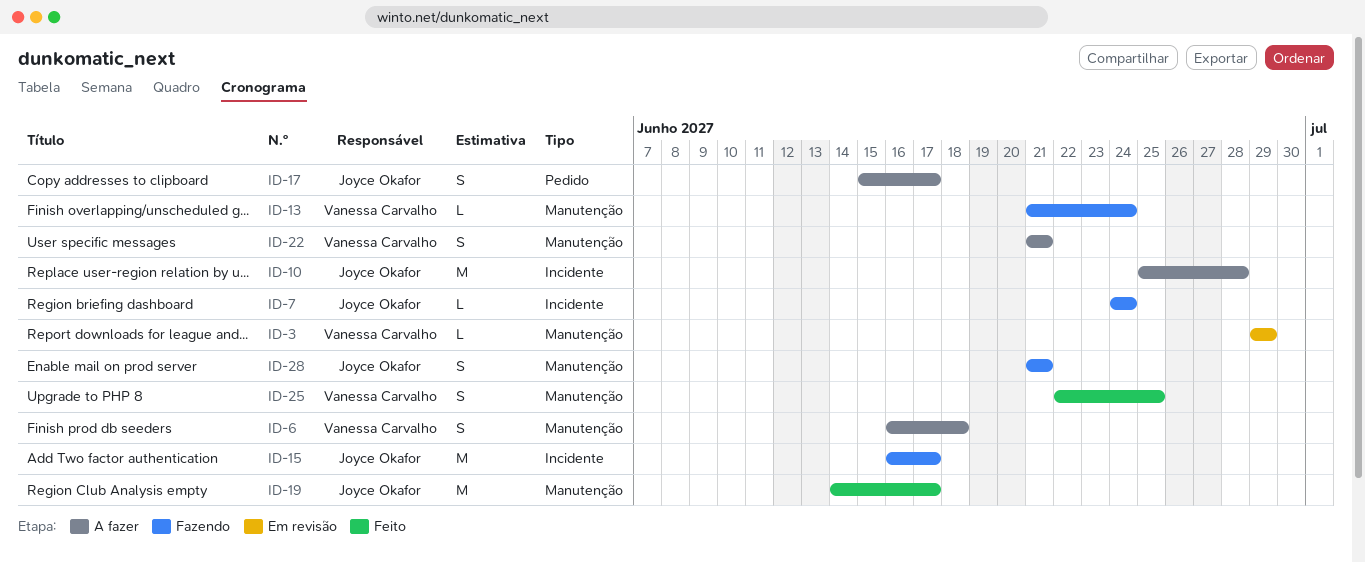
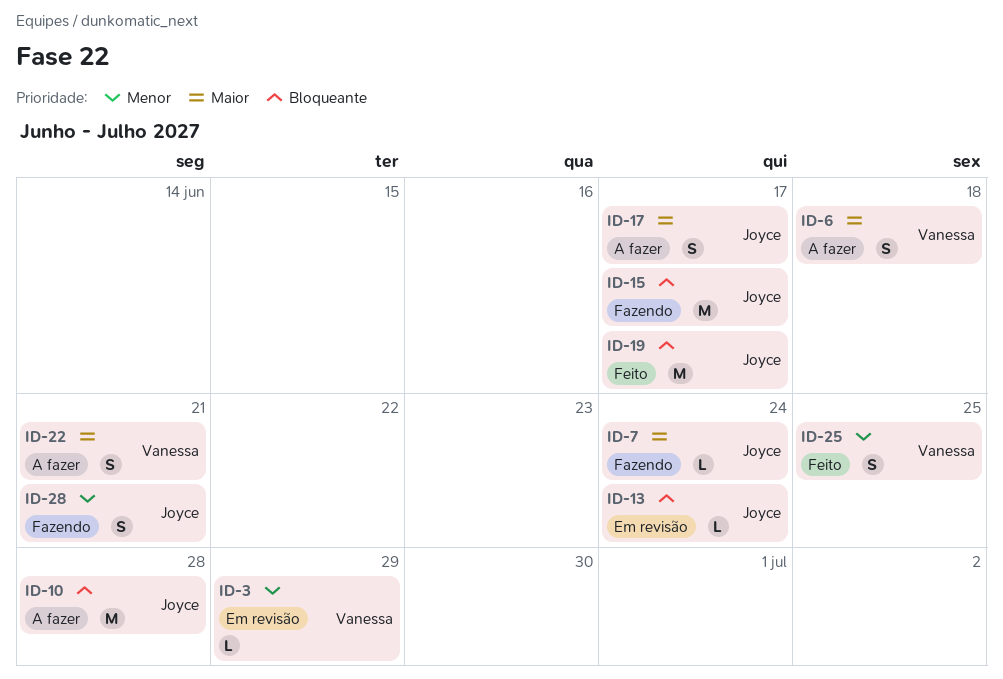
ID-13, status: Fazendo -> Em revisão
ID-13, owner: Vanessa Carvalho -> Joyce Okafor

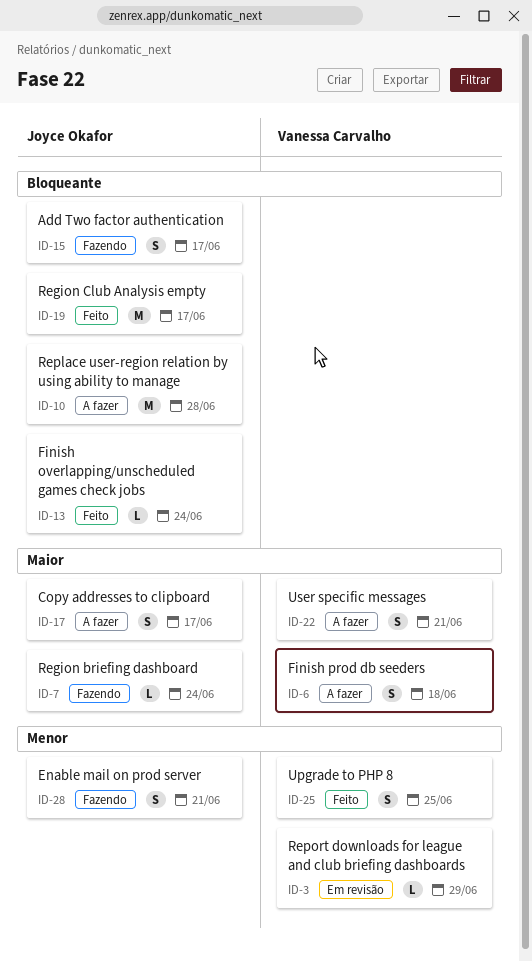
ID-13, status: Em revisão -> Feito
ID-15, estimate: M -> S

